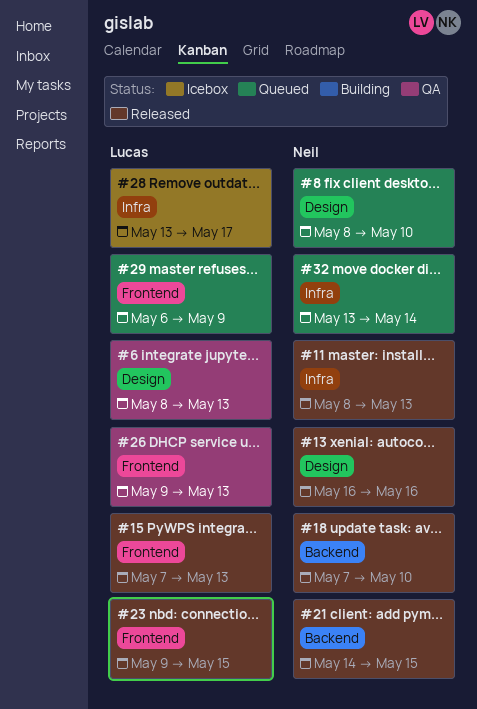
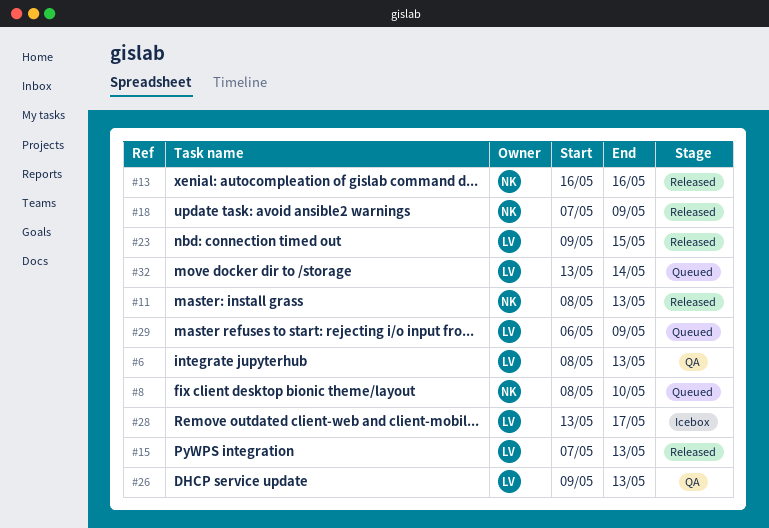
#18, due: May 10 -> May 9
#21: present -> none
#32, owner: Neil -> Lucas

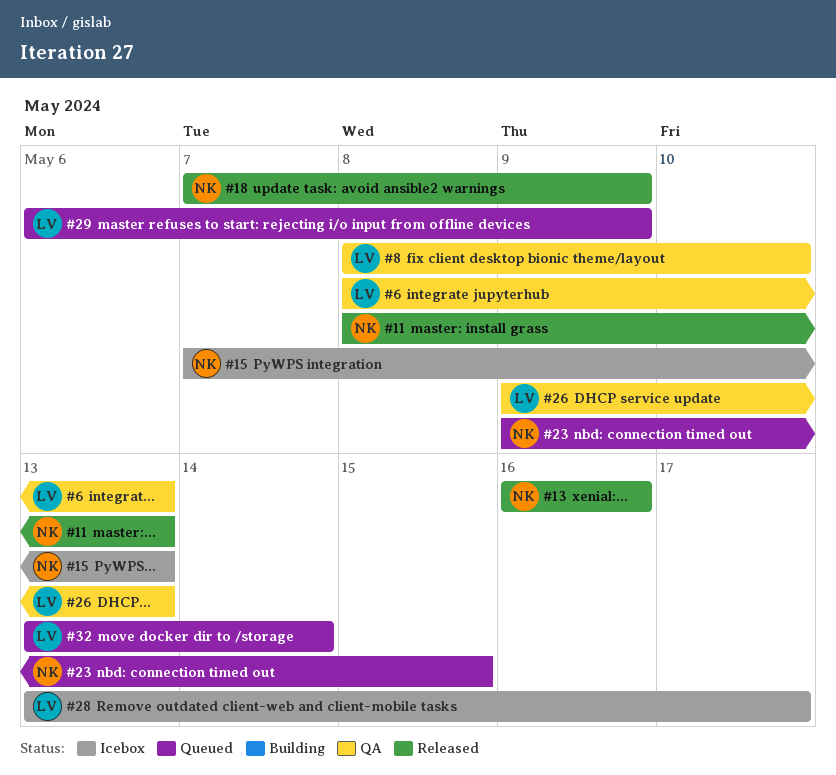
#8, status: Queued -> QA
#8, owner: NK -> LV
#15, status: Released -> Icebox
#15, owner: LV -> NK
#23, status: Released -> Queued
#23, owner: LV -> NK

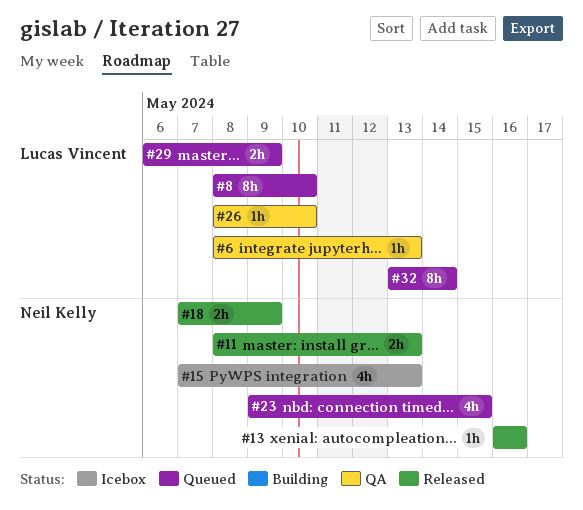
#8, status: QA -> Queued
#26, start: May 9 -> May 8
#26, due: May 13 -> May 10
#28: present -> none

